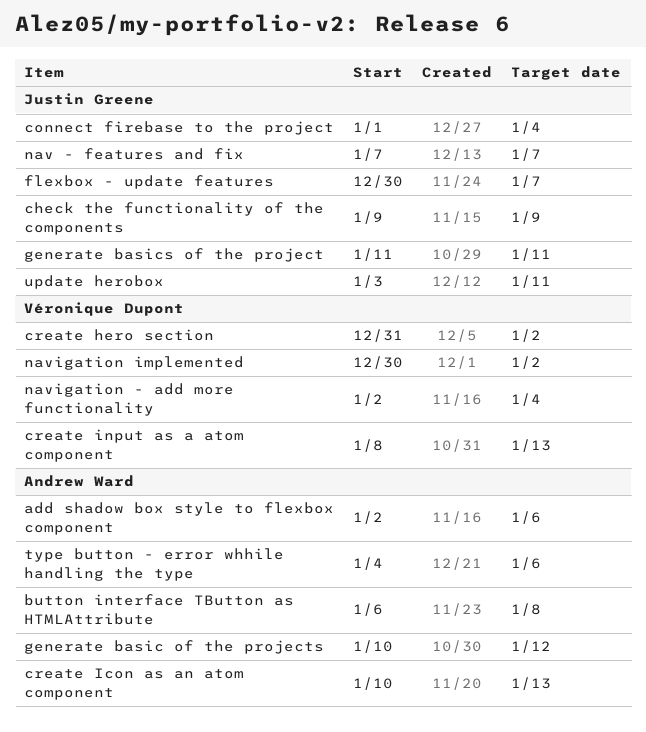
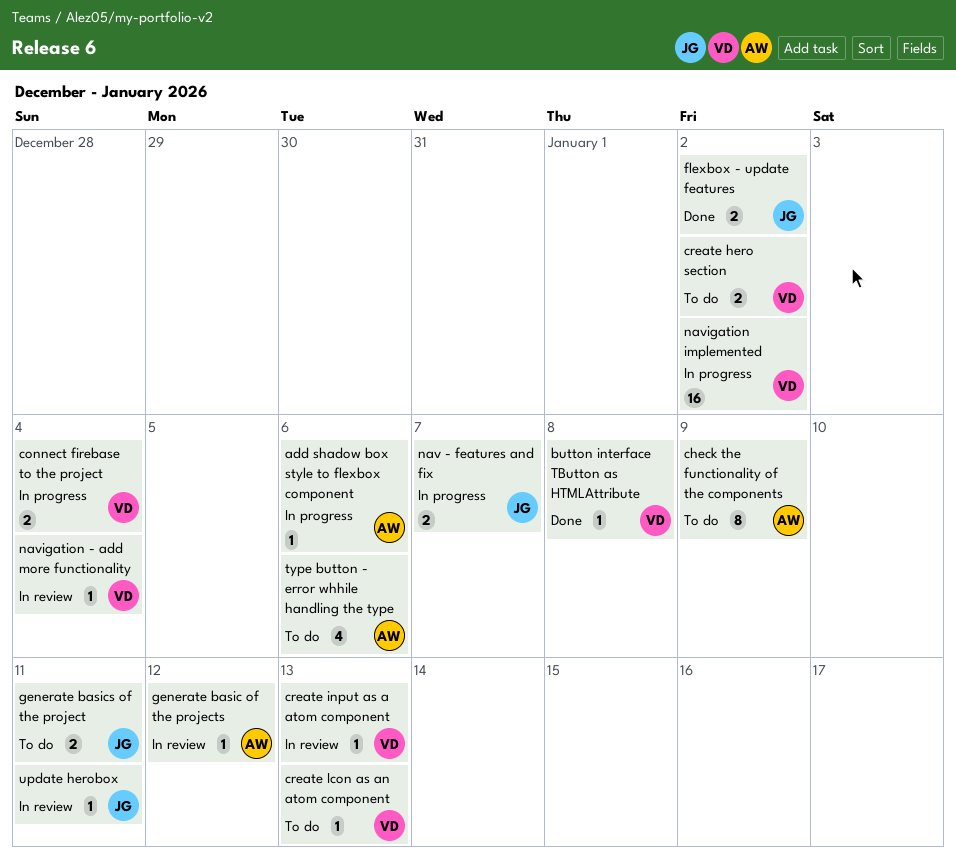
button interface TButton as HTMLAttribute, owner: Andrew Ward -> Véronique Dupont
check the functionality of the components, owner: Justin Greene -> Andrew Ward
connect firebase to the project, owner: Justin Greene -> Véronique Dupont
create Icon as an atom component, owner: Andrew Ward -> Véronique Dupont
flexbox - update features, due: Jan 7 -> Jan 2

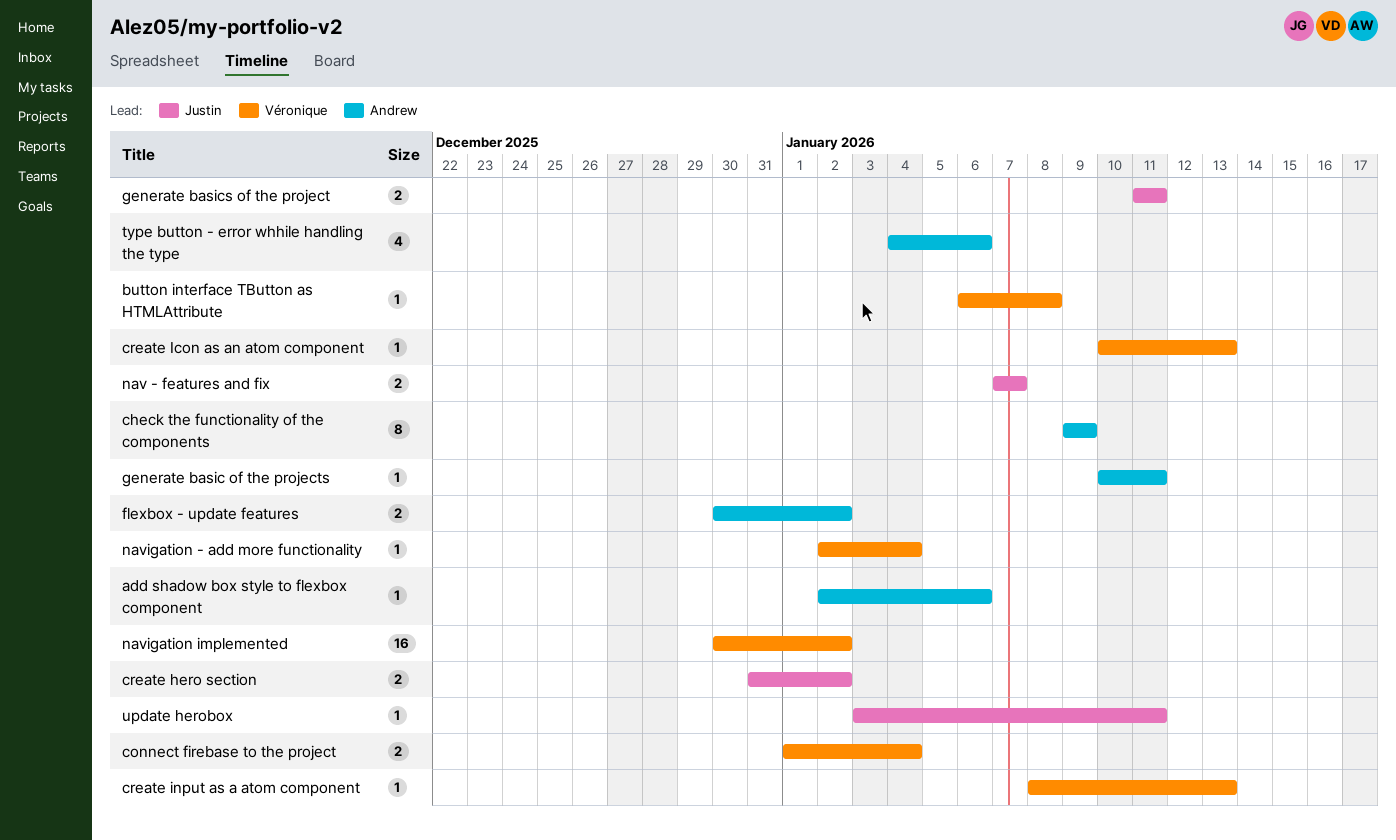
create hero section, owner: Véronique -> Justin
flexbox - update features, owner: Justin -> Andrew
generate basic of the projects, due: Jan 12 -> Jan 11

